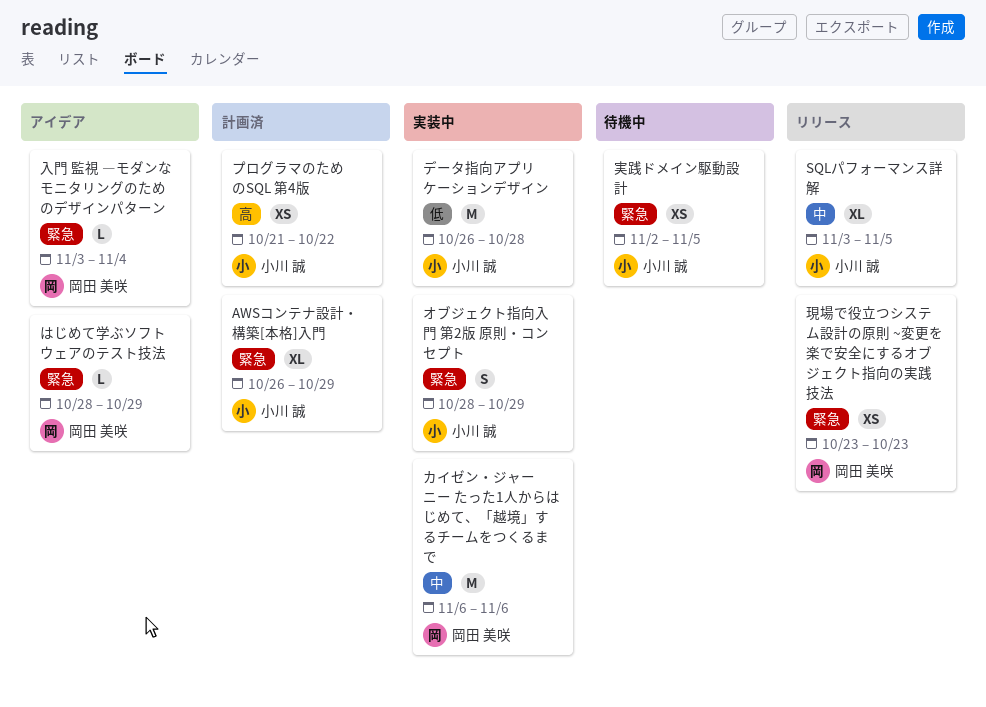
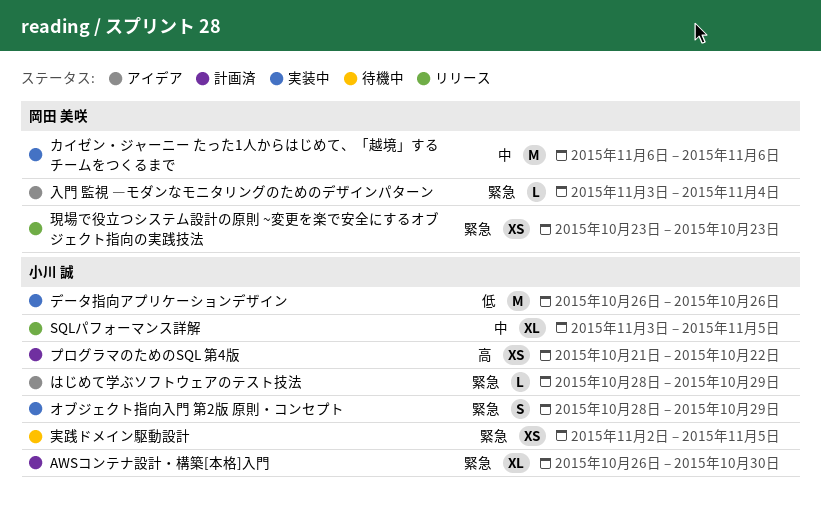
AWSコンテナ設計・構築[本格]入門, due: Oct 29 -> Oct 30
はじめて学ぶソフトウェアのテスト技法, owner: 岡田 美咲 -> 小川 誠
データ指向アプリケーションデザイン, due: Oct 28 -> Oct 26

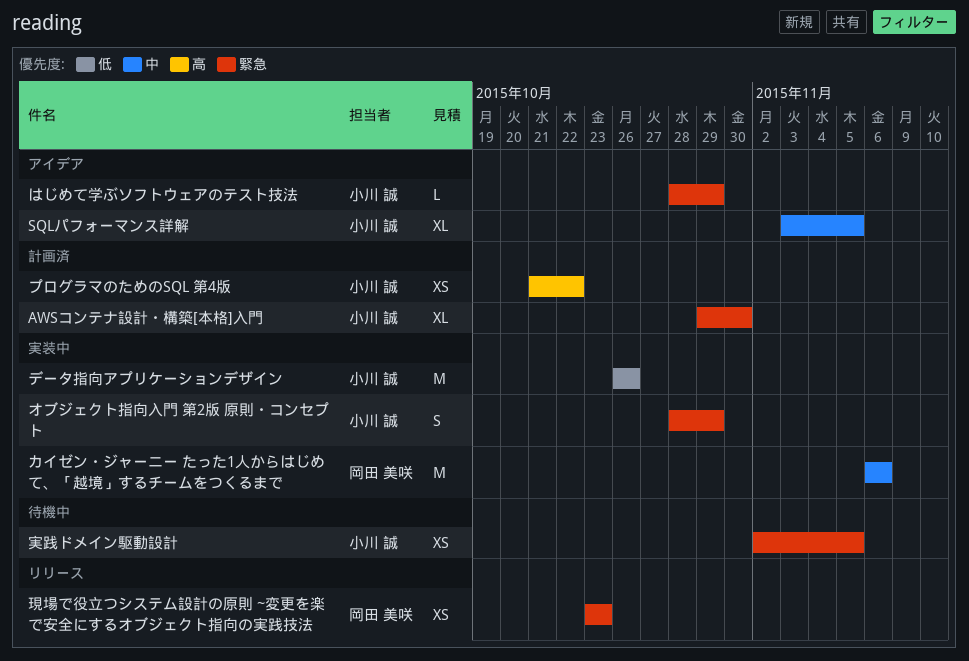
AWSコンテナ設計・構築[本格]入門, start: Oct 26 -> Oct 29
SQLパフォーマンス詳解, status: リリース -> アイデア
入門 監視 ―モダンなモニタリングのためのデザインパターン: present -> none

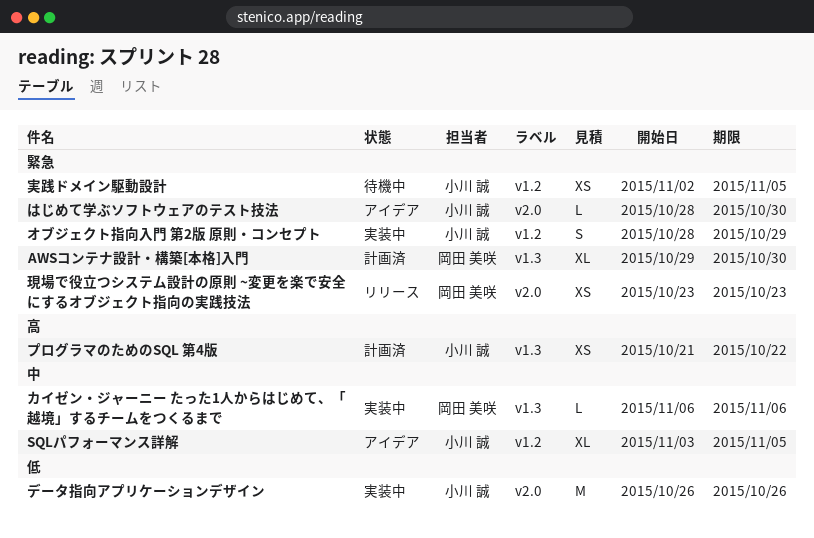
AWSコンテナ設計・構築[本格]入門, owner: 小川 誠 -> 岡田 美咲
はじめて学ぶソフトウェアのテスト技法, due: Oct 29 -> Oct 30
カイゼン・ジャーニー たった1人からはじめて、「越境」するチームをつくるまで, estimate: M -> L

